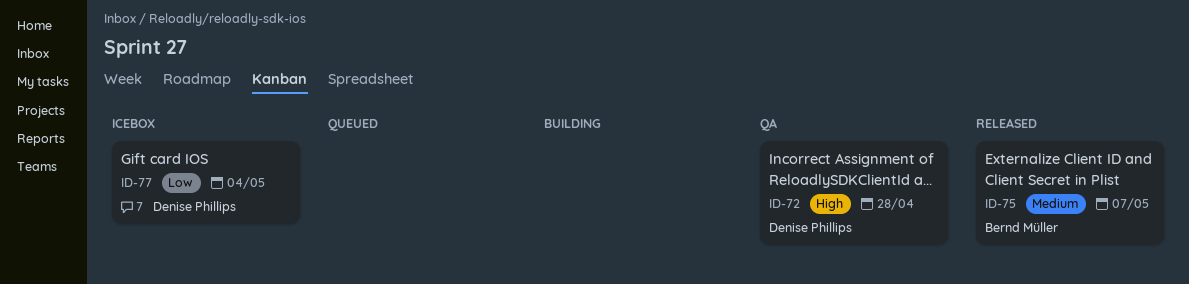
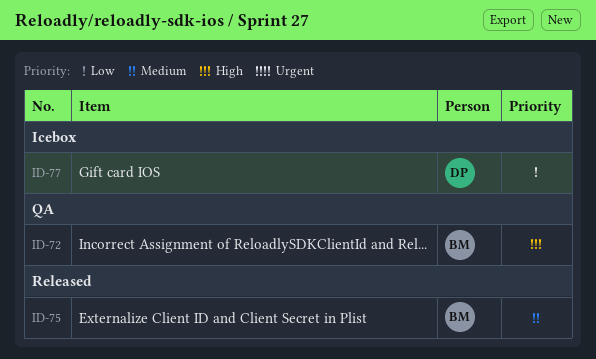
ID-72, owner: Denise Phillips -> Bernd Müller

